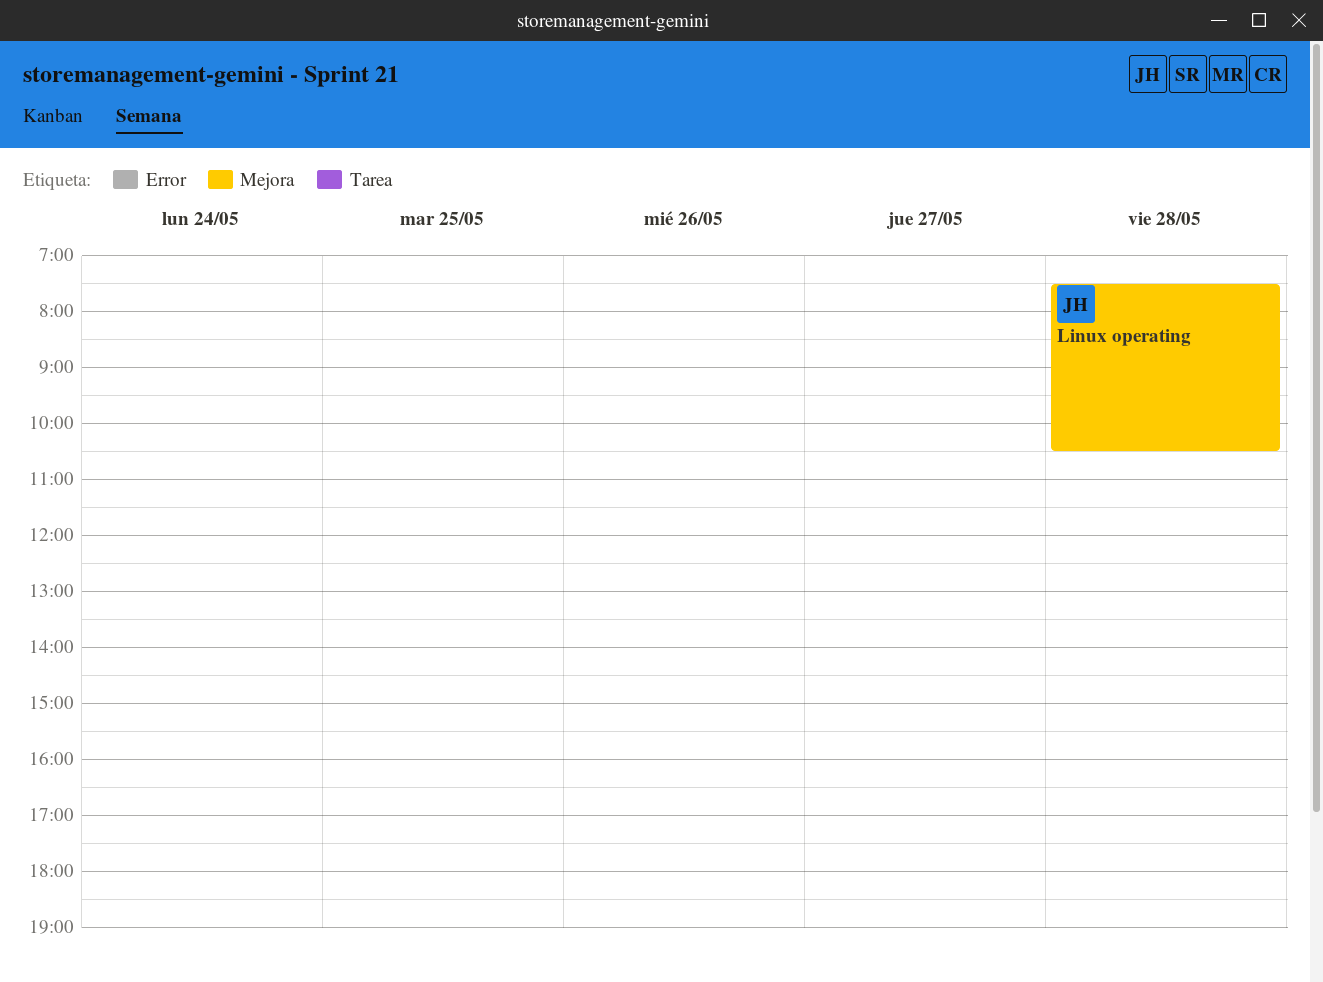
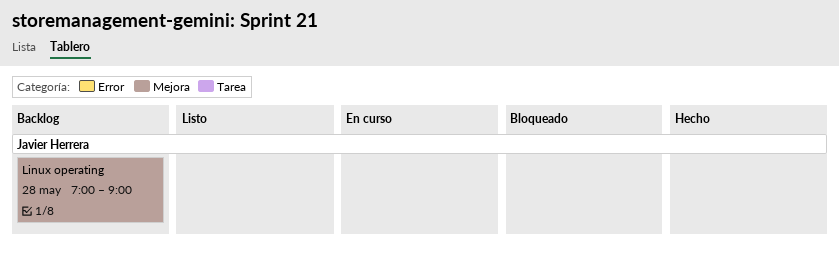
Linux operating, begins: 07:30 -> 07:00
Linux operating, ends: 10:30 -> 09:00

